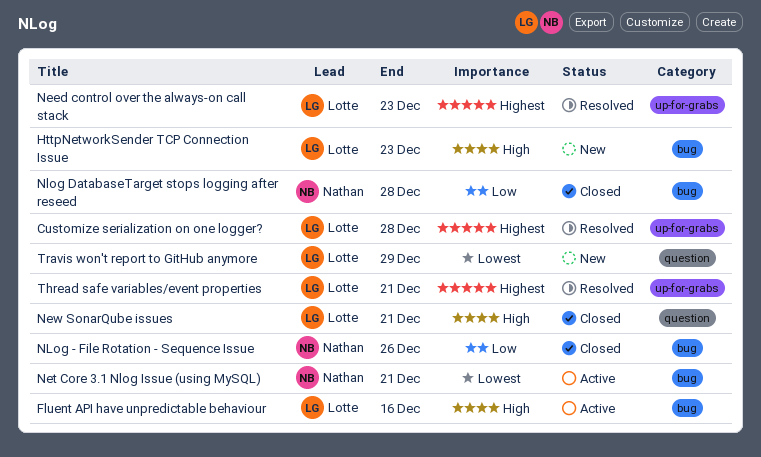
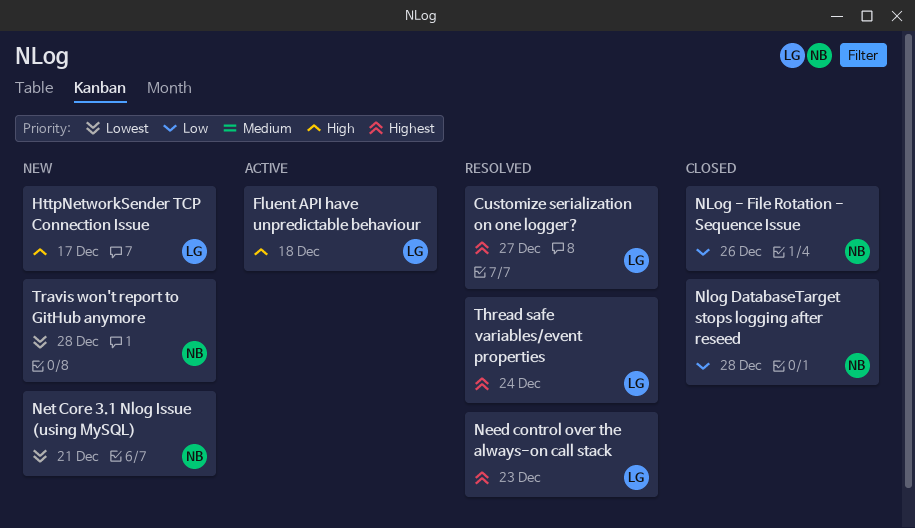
Customize serialization on one logger?, due: Dec 28 -> Dec 27
Fluent API have unpredictable behaviour, due: Dec 16 -> Dec 18
HttpNetworkSender TCP Connection Issue, due: Dec 23 -> Dec 17
Net Core 3.1 Nlog Issue (using MySQL), status: Active -> New
New SonarQube issues: present -> none
Thread safe variables/event properties, due: Dec 21 -> Dec 24
Travis won't report to GitHub anymore, owner: Lotte -> Nathan
Travis won't report to GitHub anymore, due: Dec 29 -> Dec 28

